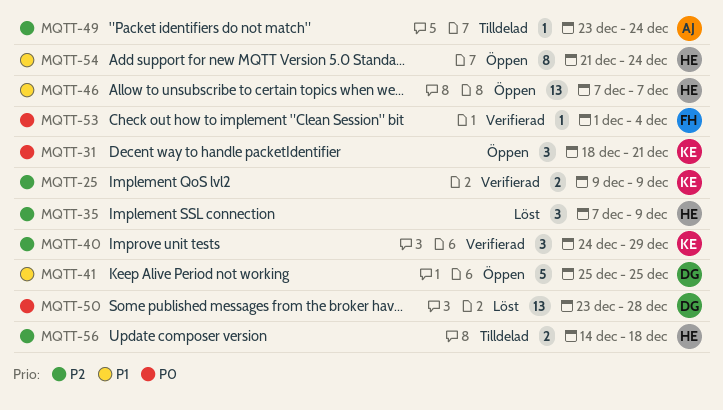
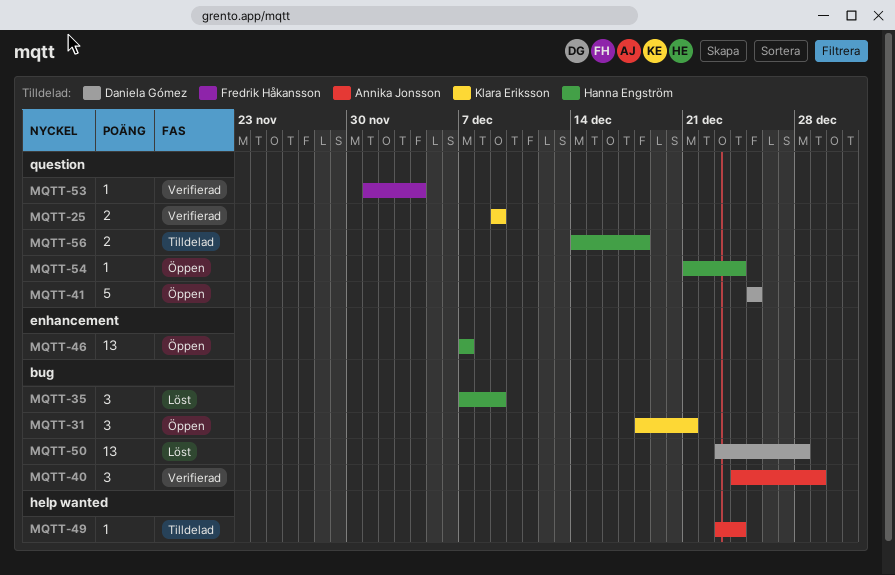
MQTT-40, owner: Klara Eriksson -> Annika Jonsson
MQTT-54, estimate: 8 -> 1

